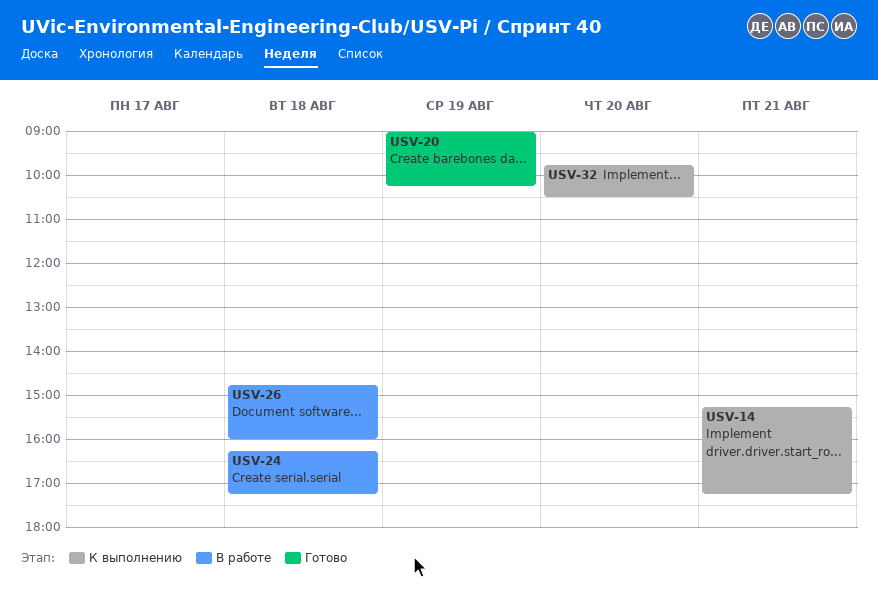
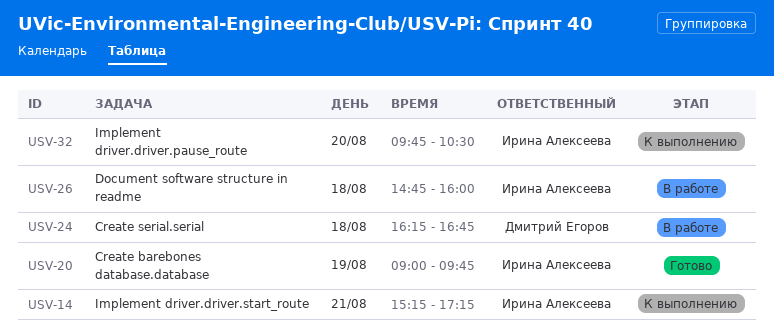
USV-20, ends: 10:15 -> 09:45
USV-24, ends: 17:15 -> 16:45

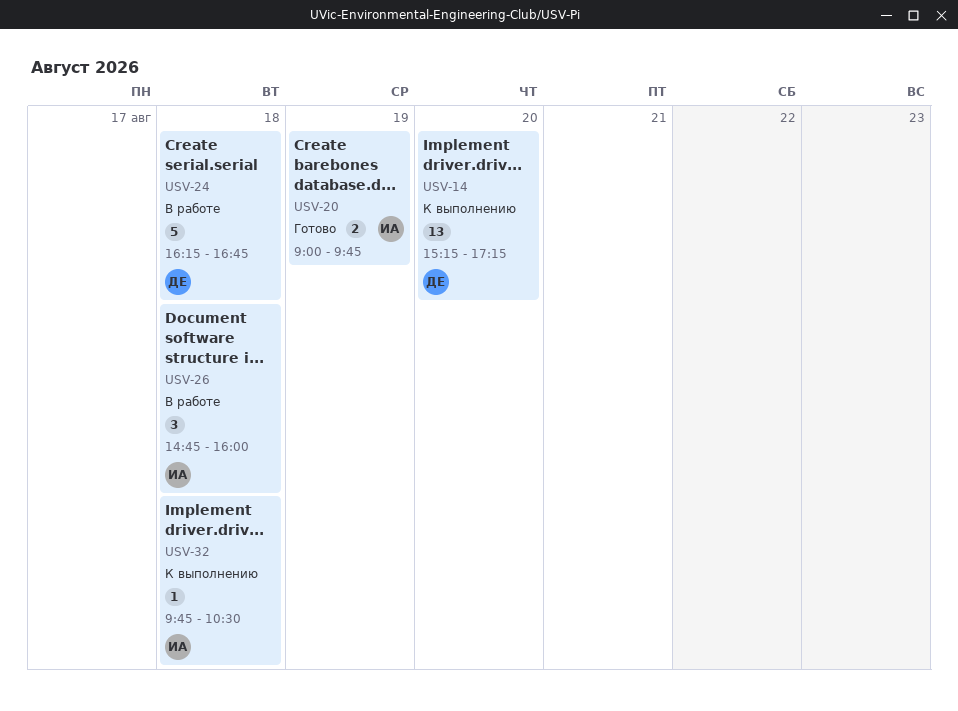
USV-14, owner: Ирина Алексеева -> Дмитрий Егоров
USV-14, day: Aug 21 -> Aug 20
USV-32, day: Aug 20 -> Aug 18

